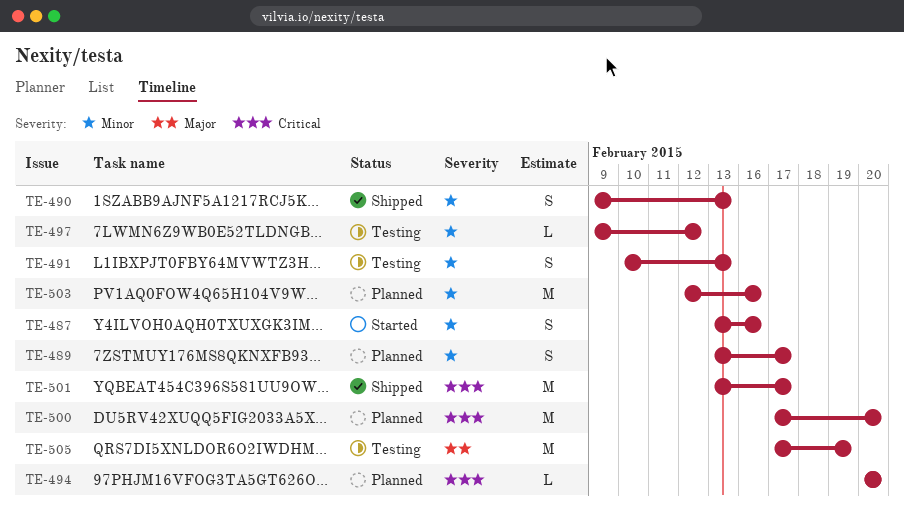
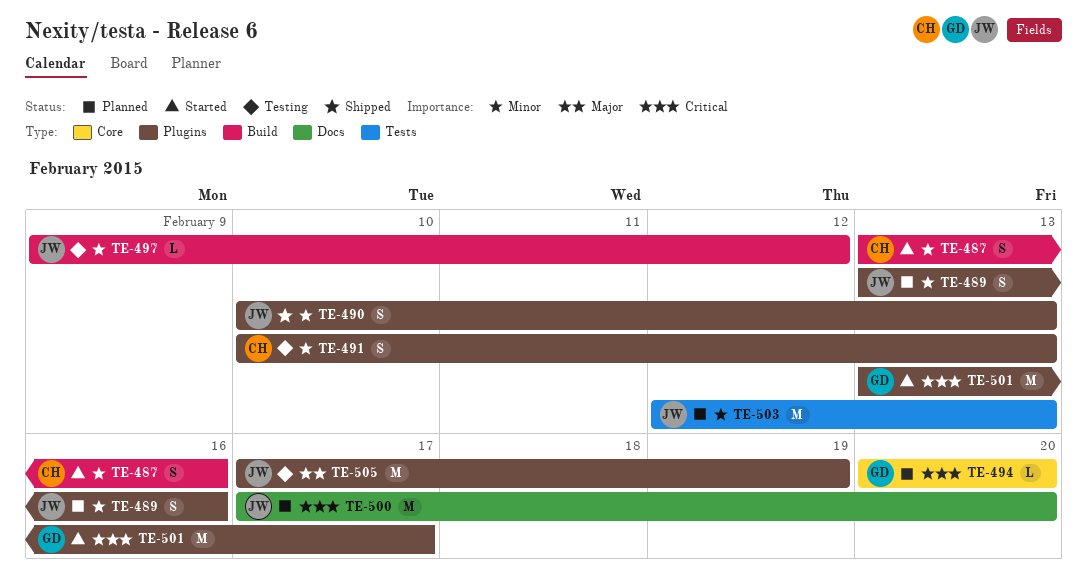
TE-489, due: Feb 17 -> Feb 16
TE-490, start: Feb 9 -> Feb 10
TE-501, status: Shipped -> Started
TE-503, due: Feb 16 -> Feb 13

